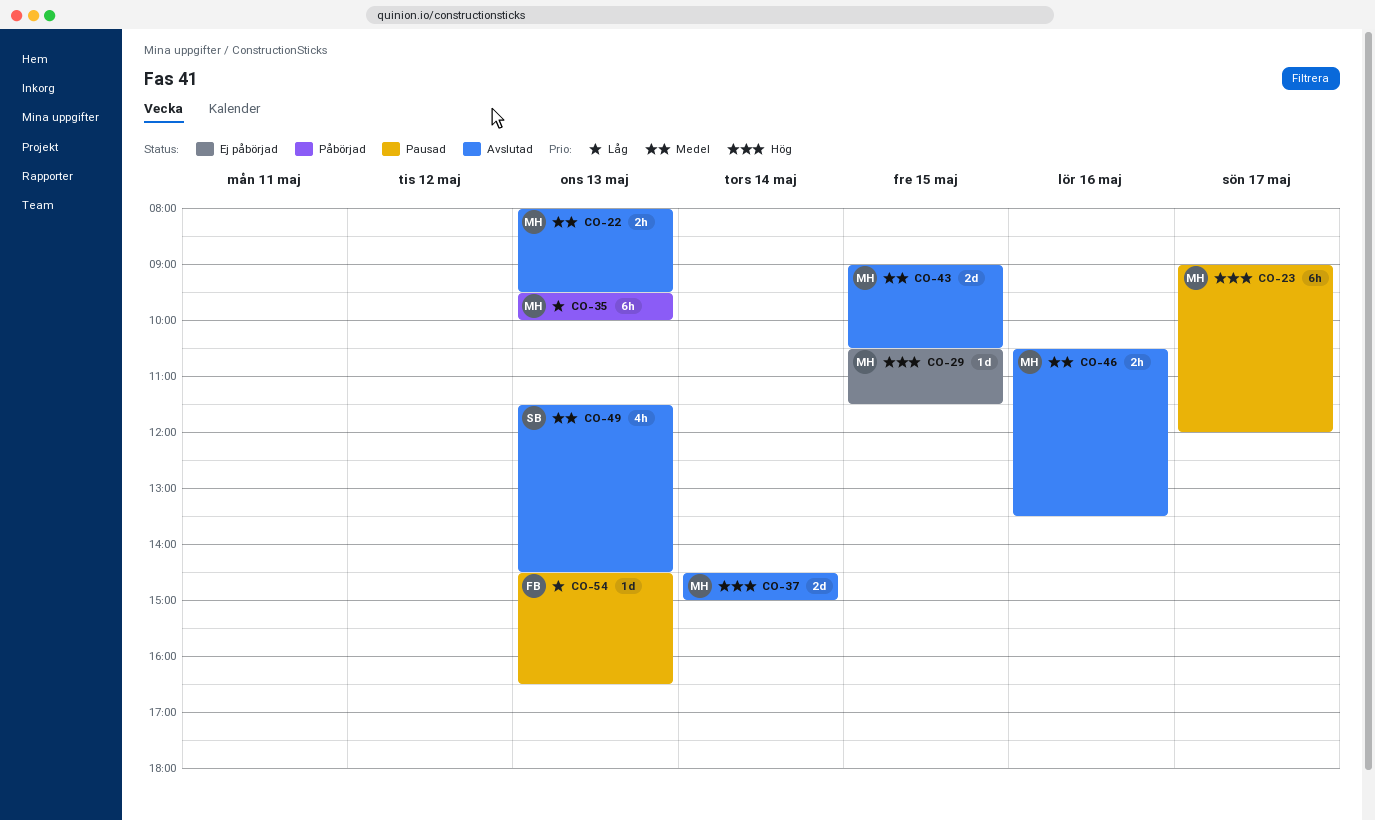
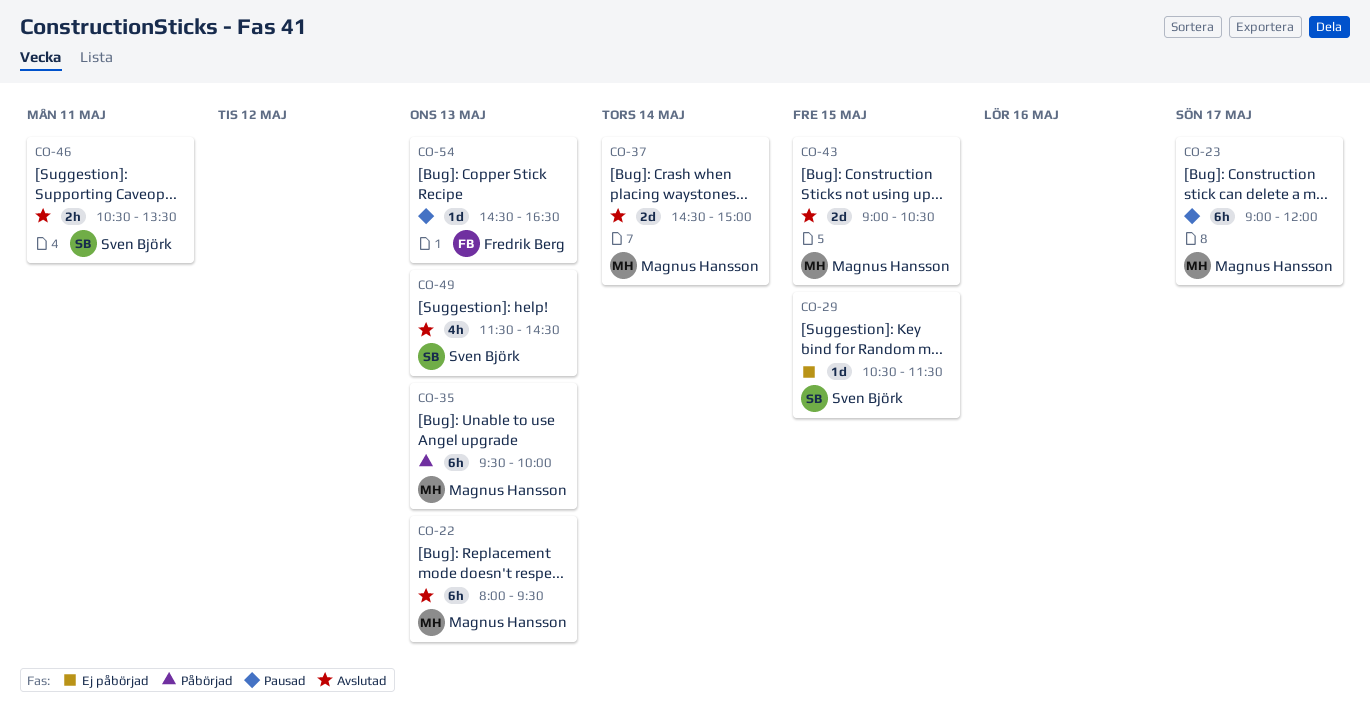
CO-22, estimate: 2h -> 6h
CO-29, owner: Magnus Hansson -> Sven Björk
CO-46, owner: Magnus Hansson -> Sven Björk
CO-46, day: May 16 -> May 11

